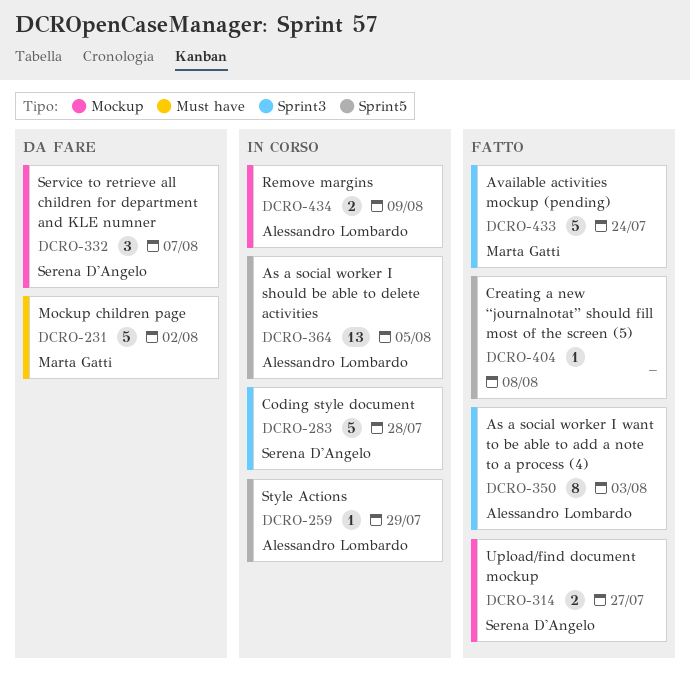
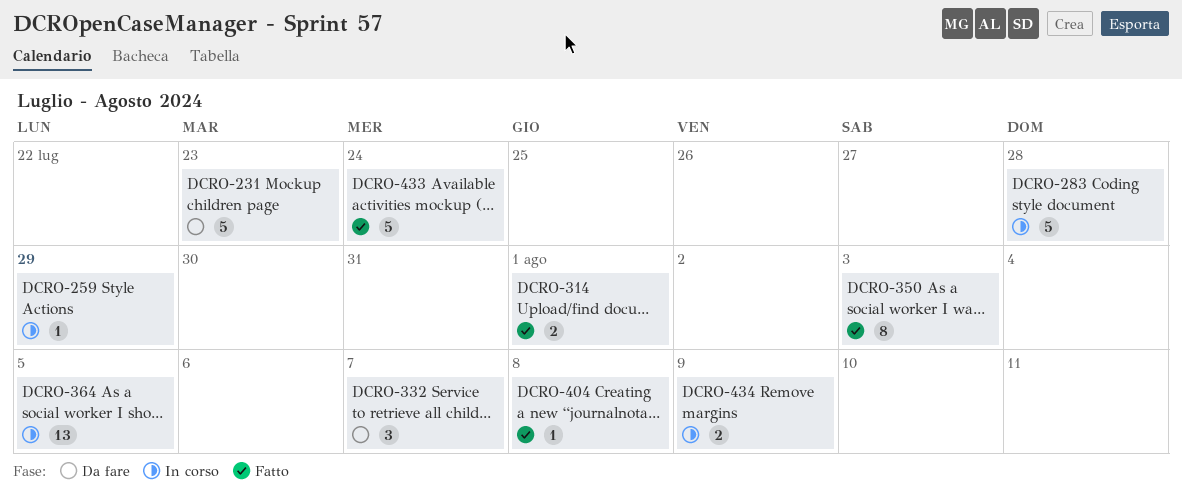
DCRO-231, due: Aug 2 -> Jul 23
DCRO-314, due: Jul 27 -> Aug 1

